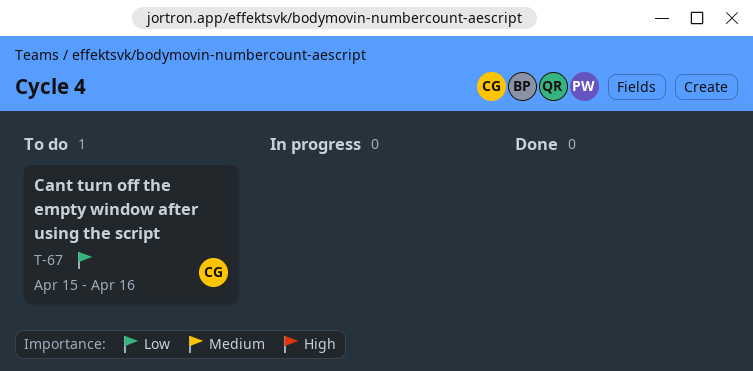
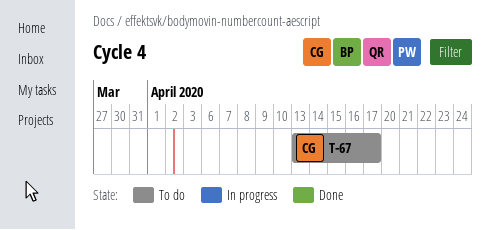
T-67, start: Apr 15 -> Apr 13
T-67, due: Apr 16 -> Apr 17

